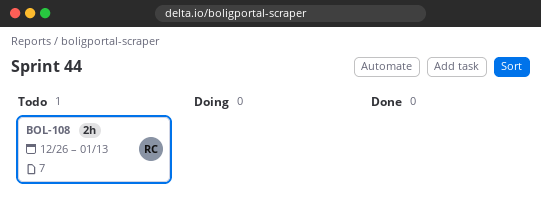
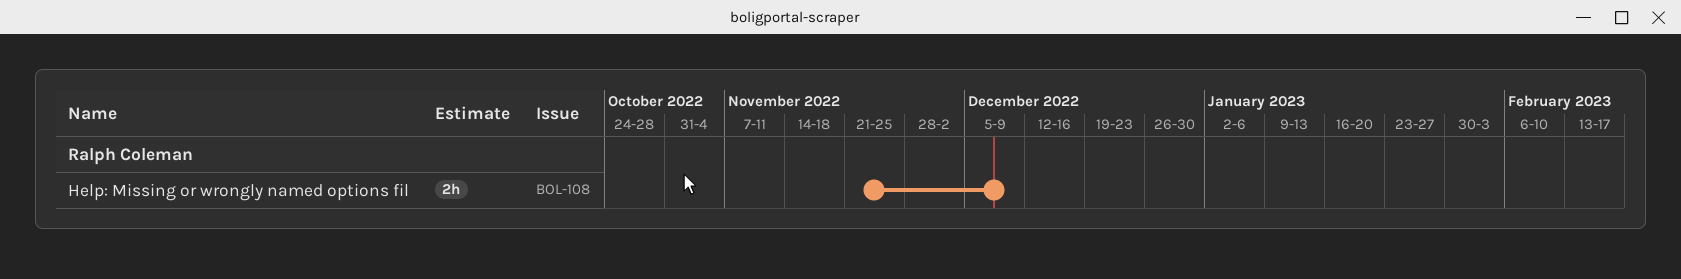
BOL-108, start: Dec 26 -> Nov 21
BOL-108, due: Jan 13 -> Dec 9

